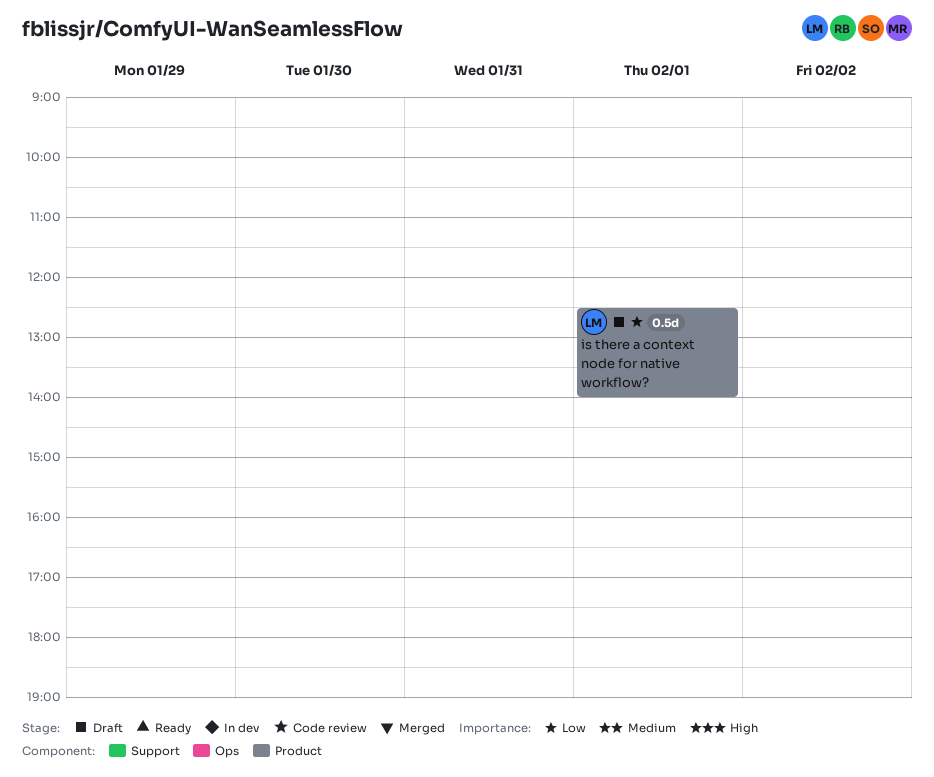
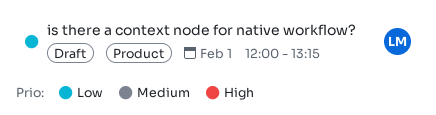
is there a context node for native workflow?, begins: 12:30 -> 12:00
is there a context node for native workflow?, ends: 14:00 -> 13:15

